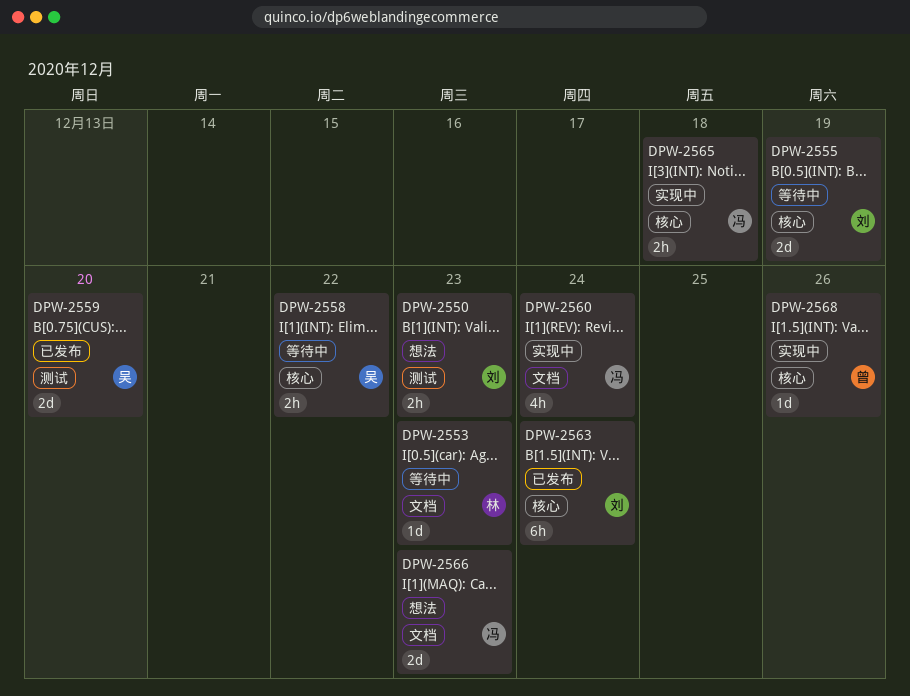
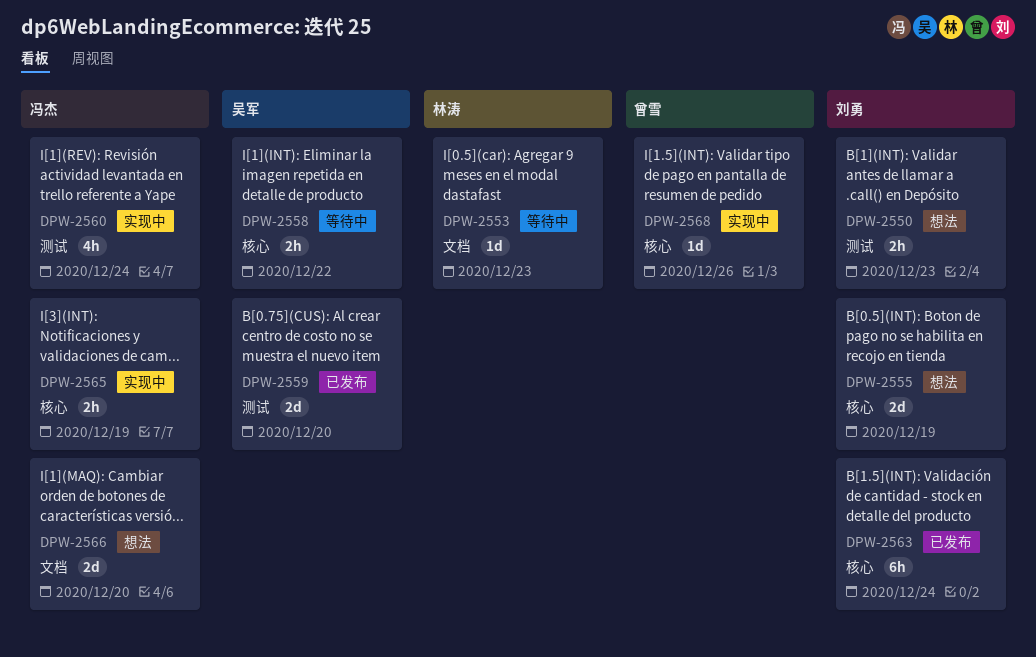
DPW-2555, status: 等待中 -> 想法
DPW-2560, label: 文档 -> 测试
DPW-2565, due: Dec 18 -> Dec 19
DPW-2566, due: Dec 23 -> Dec 20

